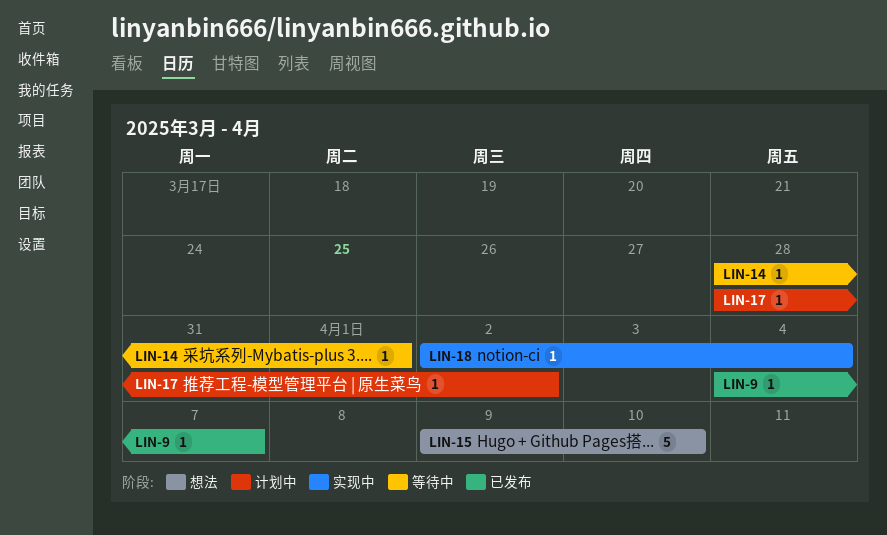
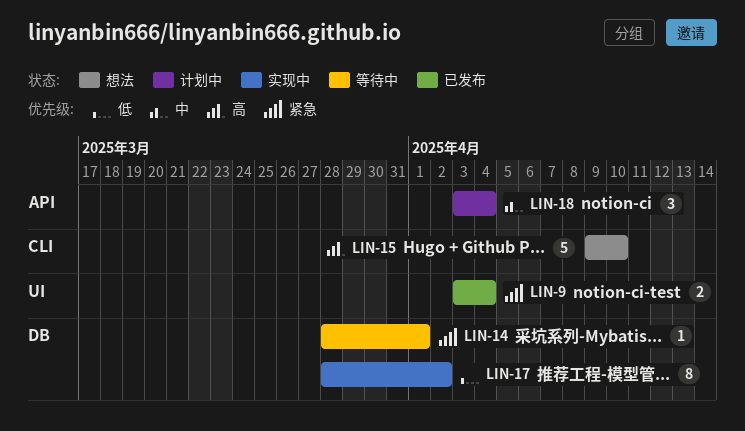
LIN-9, estimate: 1 -> 2
LIN-9, start: Apr 4 -> Apr 3
LIN-9, due: Apr 7 -> Apr 4
LIN-17, status: 计划中 -> 实现中
LIN-17, estimate: 1 -> 8
LIN-18, status: 实现中 -> 计划中
LIN-18, estimate: 1 -> 3
LIN-18, start: Apr 2 -> Apr 3

